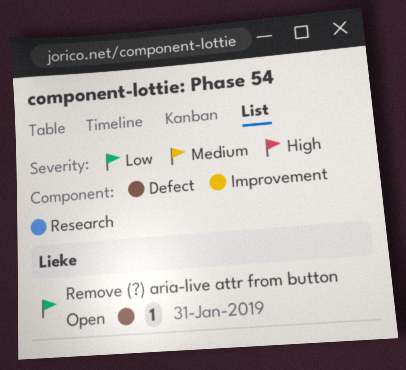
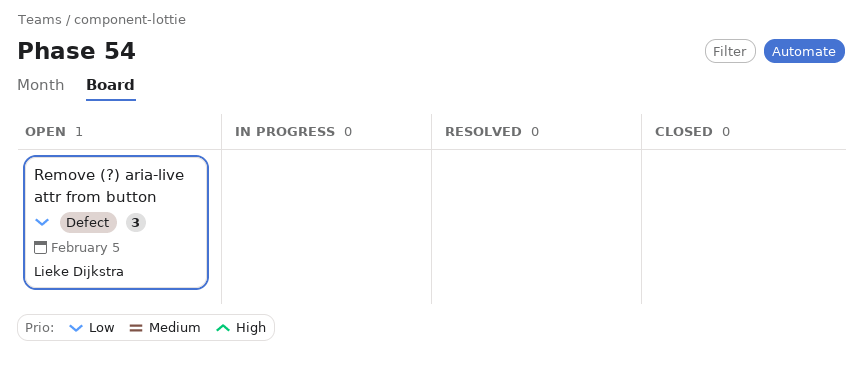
Remove (?) aria-live attr from button, estimate: 1 -> 3
Remove (?) aria-live attr from button, due: Jan 31 -> Feb 5

